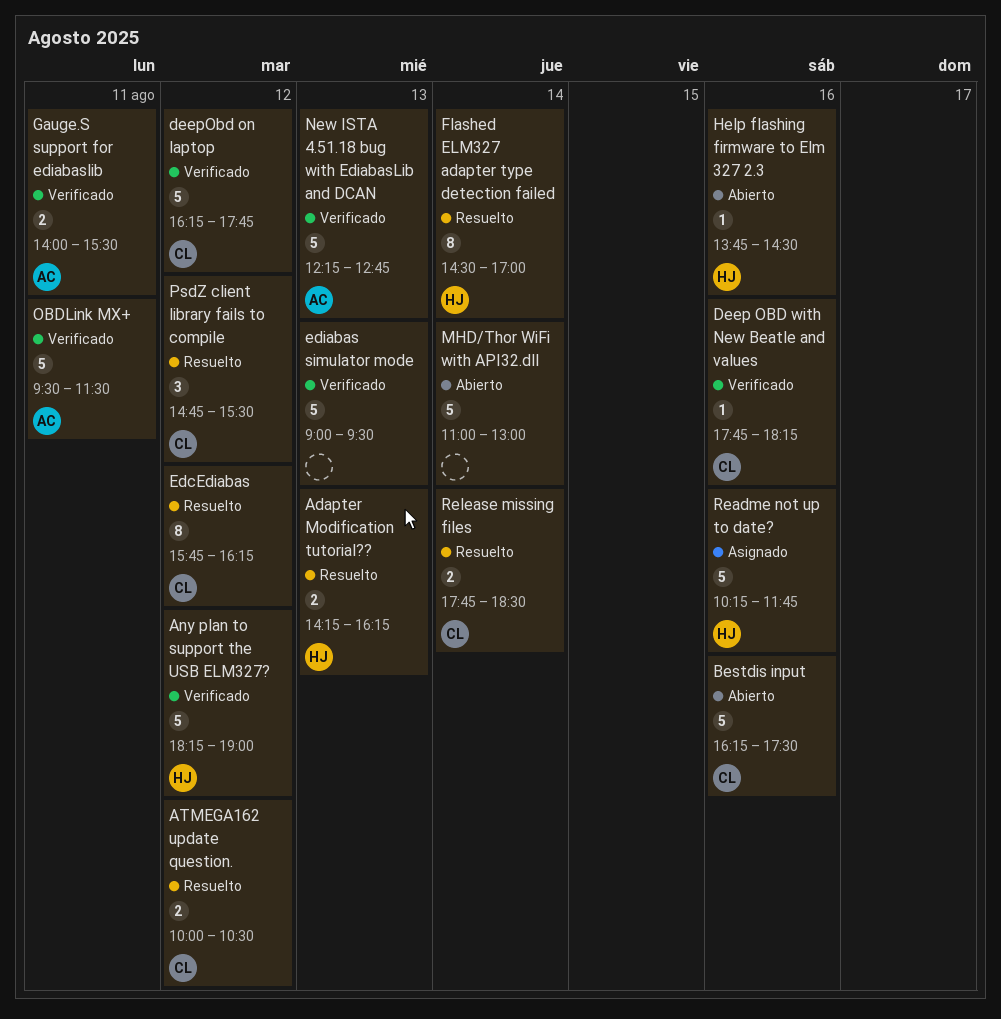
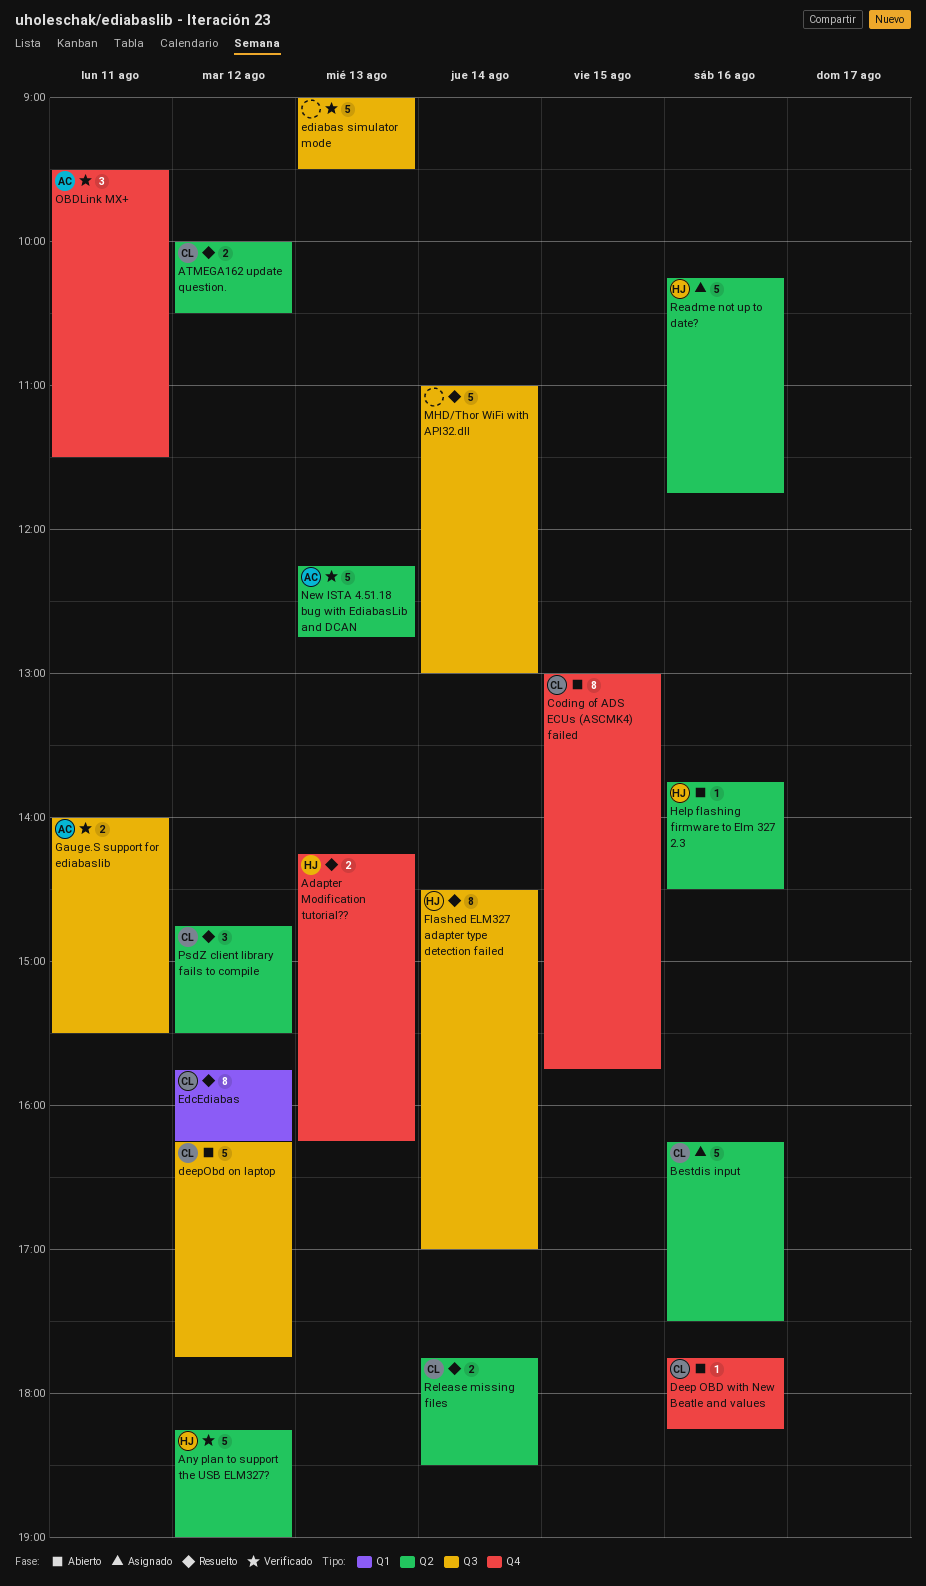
Bestdis input, status: Abierto -> Asignado
Coding of ADS ECUs (ASCMK4) failed: none -> present
Deep OBD with New Beatle and values, status: Verificado -> Abierto
deepObd on laptop, status: Verificado -> Abierto
MHD/Thor WiFi with API32.dll, status: Abierto -> Resuelto
OBDLink MX+, estimate: 5 -> 3

